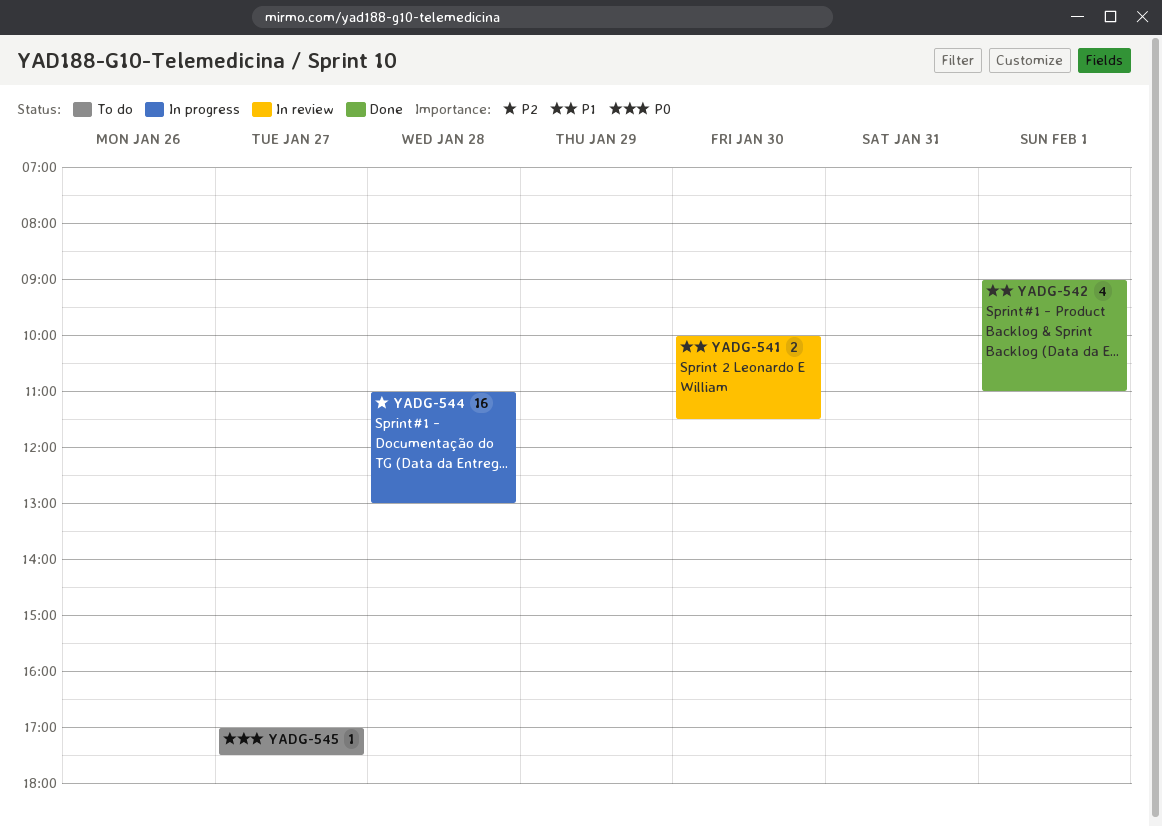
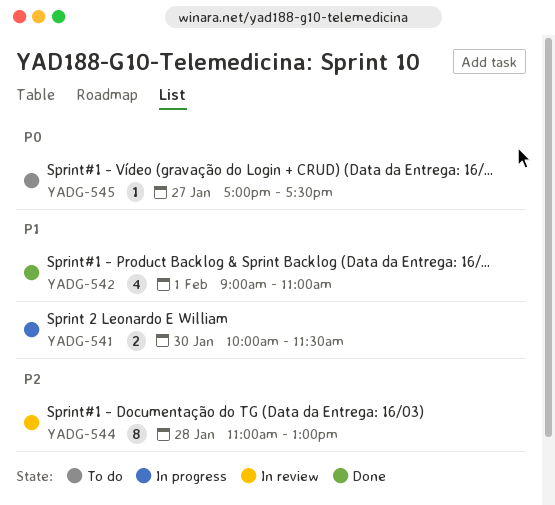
YADG-541, status: In review -> In progress
YADG-544, status: In progress -> In review
YADG-544, estimate: 16 -> 8

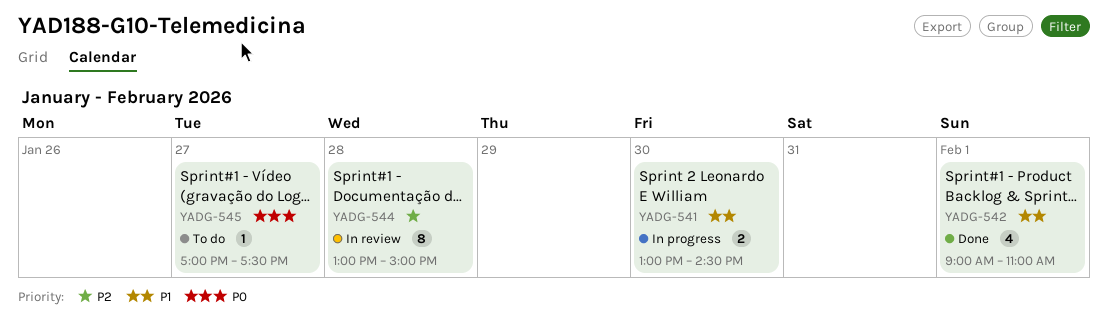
YADG-541, begins: 10:00 -> 13:00
YADG-541, ends: 11:30 -> 14:30
YADG-544, begins: 11:00 -> 13:00
YADG-544, ends: 13:00 -> 15:00

